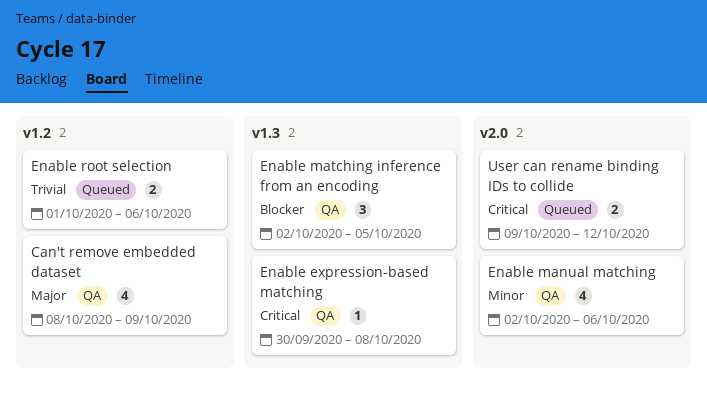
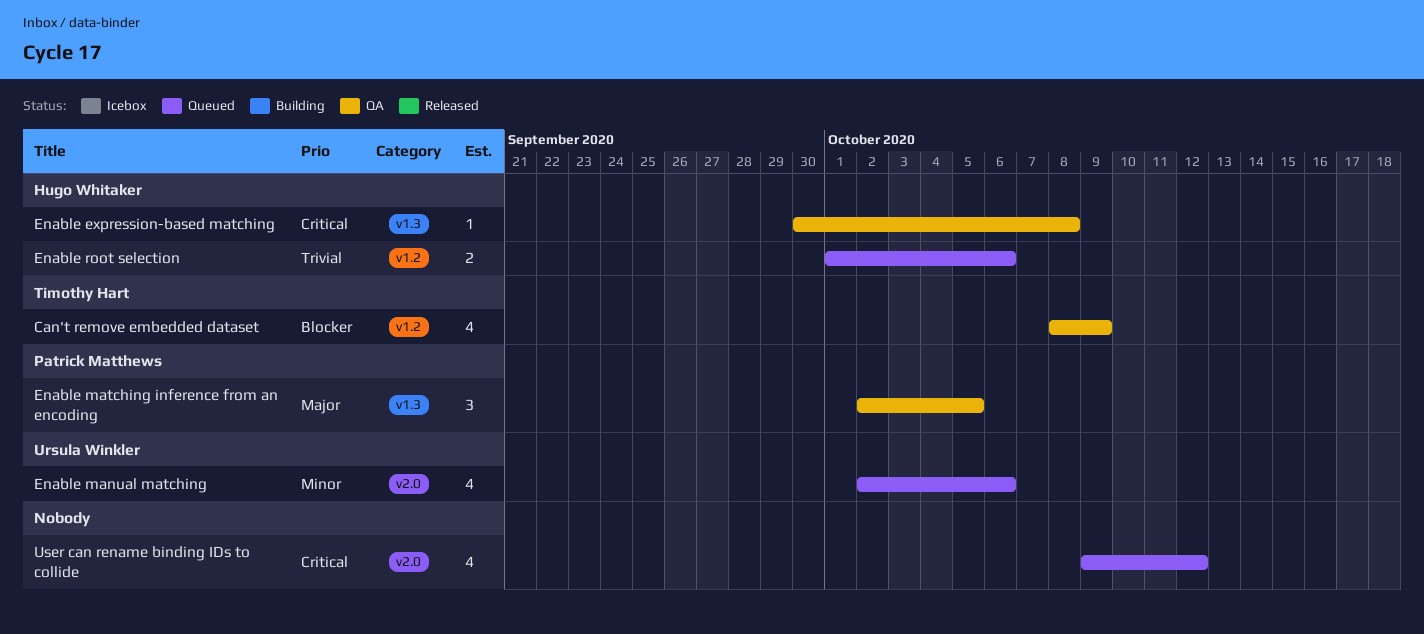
Can't remove embedded dataset, priority: Major -> Blocker
Enable manual matching, status: QA -> Queued
Enable matching inference from an encoding, priority: Blocker -> Major
User can rename binding IDs to collide, estimate: 2 -> 4

